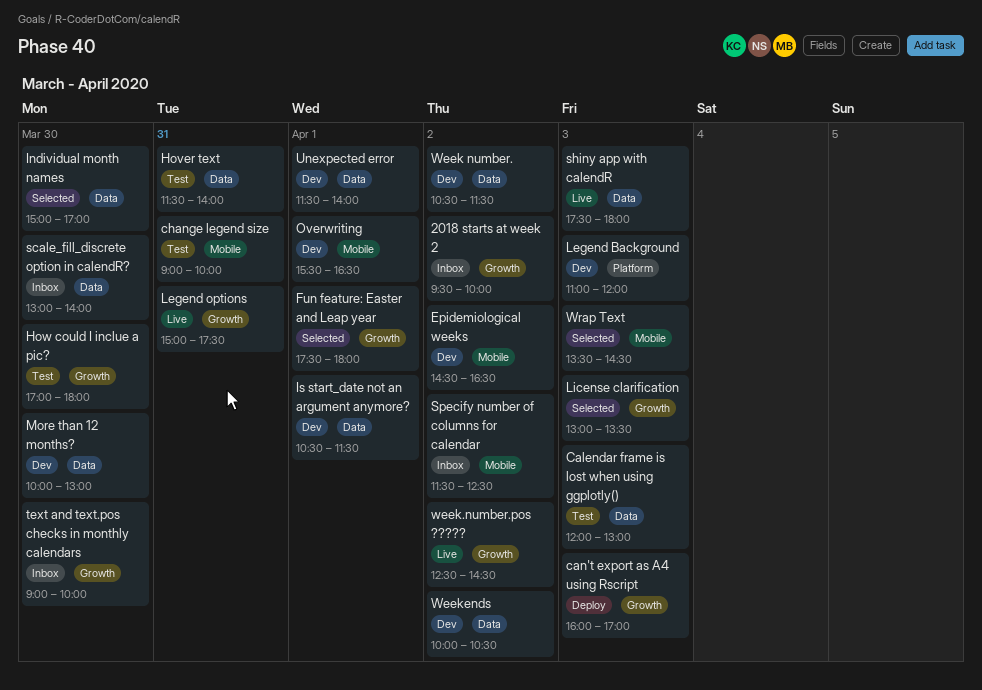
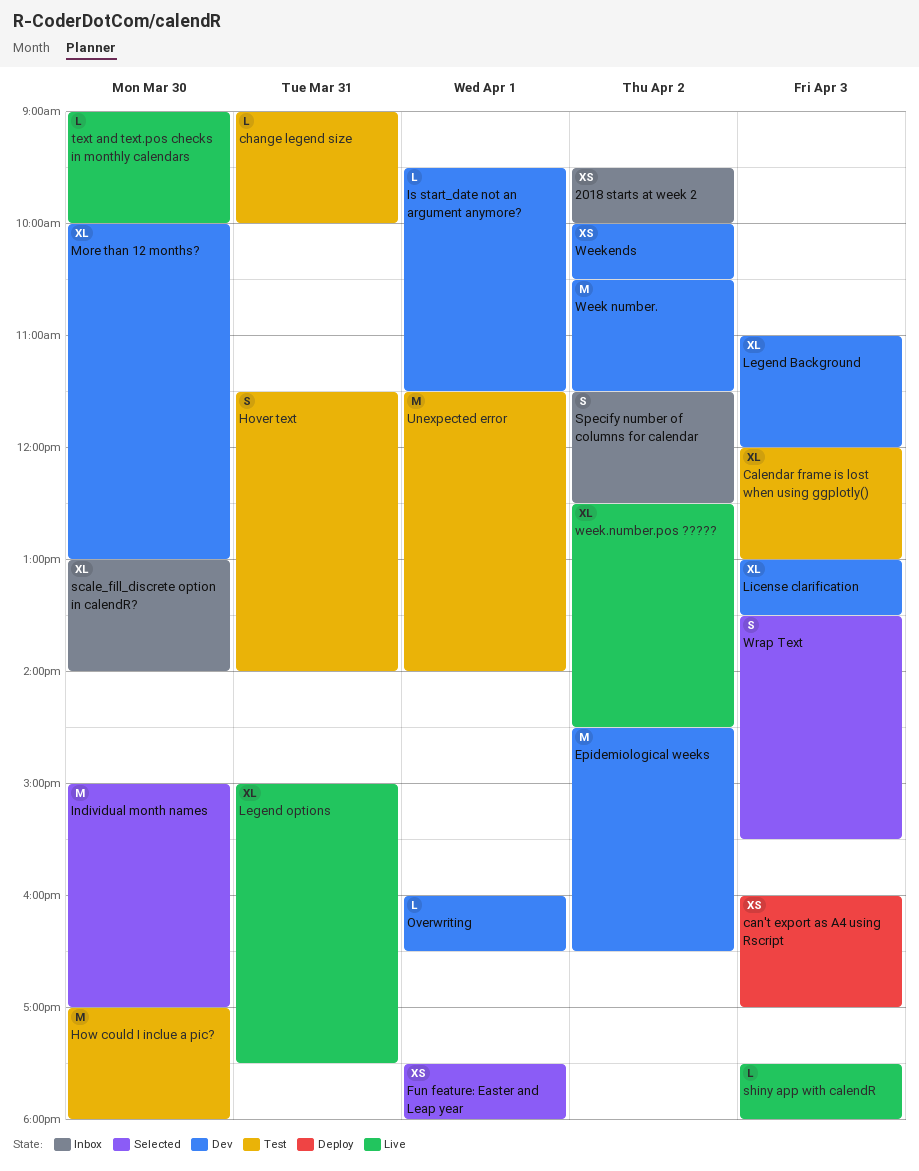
Is start_date not an argument anymore?, begins: 10:30 -> 09:30
License clarification, status: Selected -> Dev
Overwriting, begins: 15:30 -> 16:00
text and text.pos checks in monthly calendars, status: Inbox -> Live
Unexpected error, status: Dev -> Test
Wrap Text, ends: 14:30 -> 15:30

